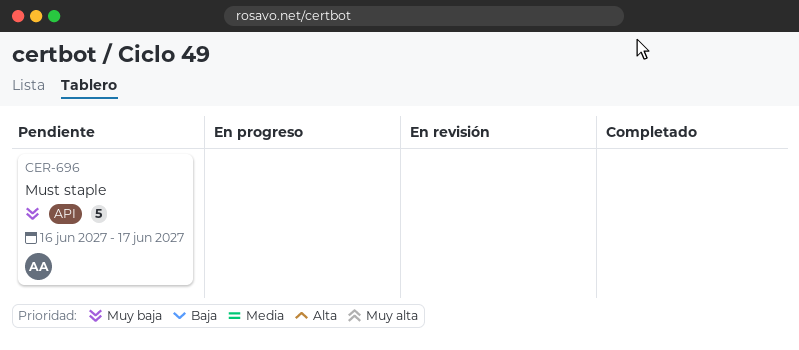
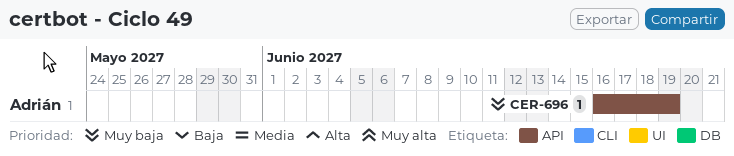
CER-696, estimate: 5 -> 1
CER-696, due: Jun 17 -> Jun 19

